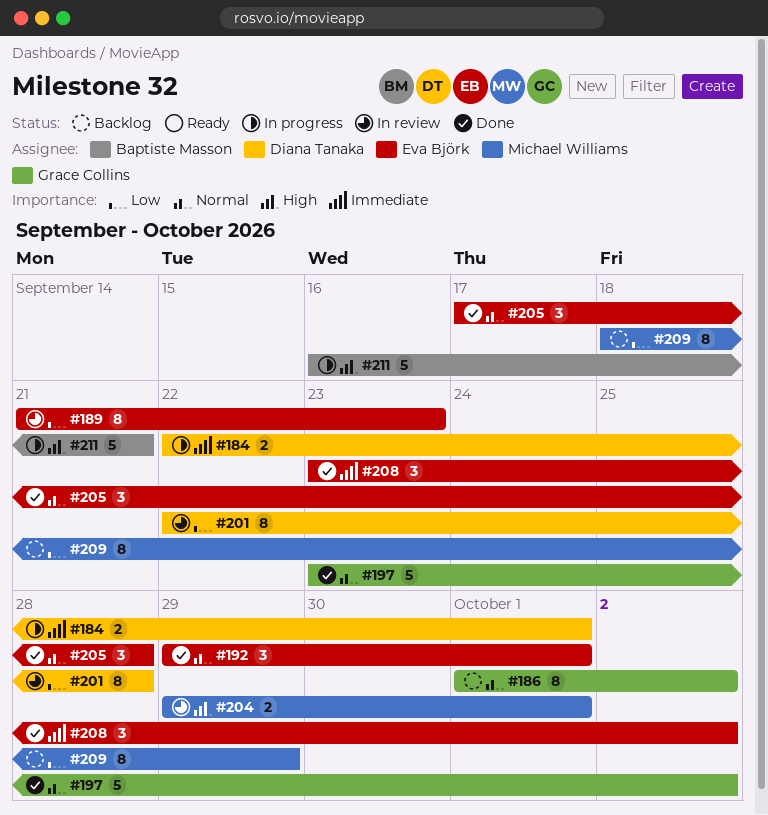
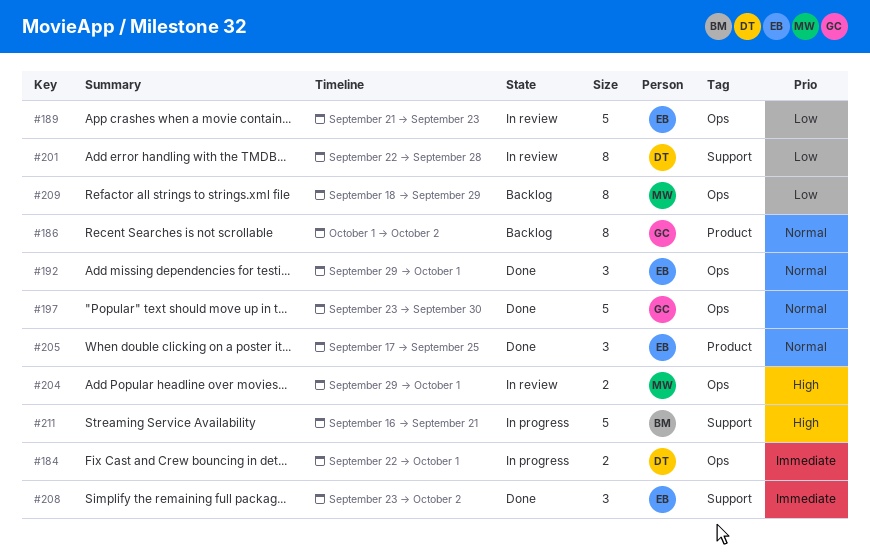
#189, estimate: 8 -> 5
#197, due: Oct 2 -> Sep 30
#205, due: Sep 28 -> Sep 25

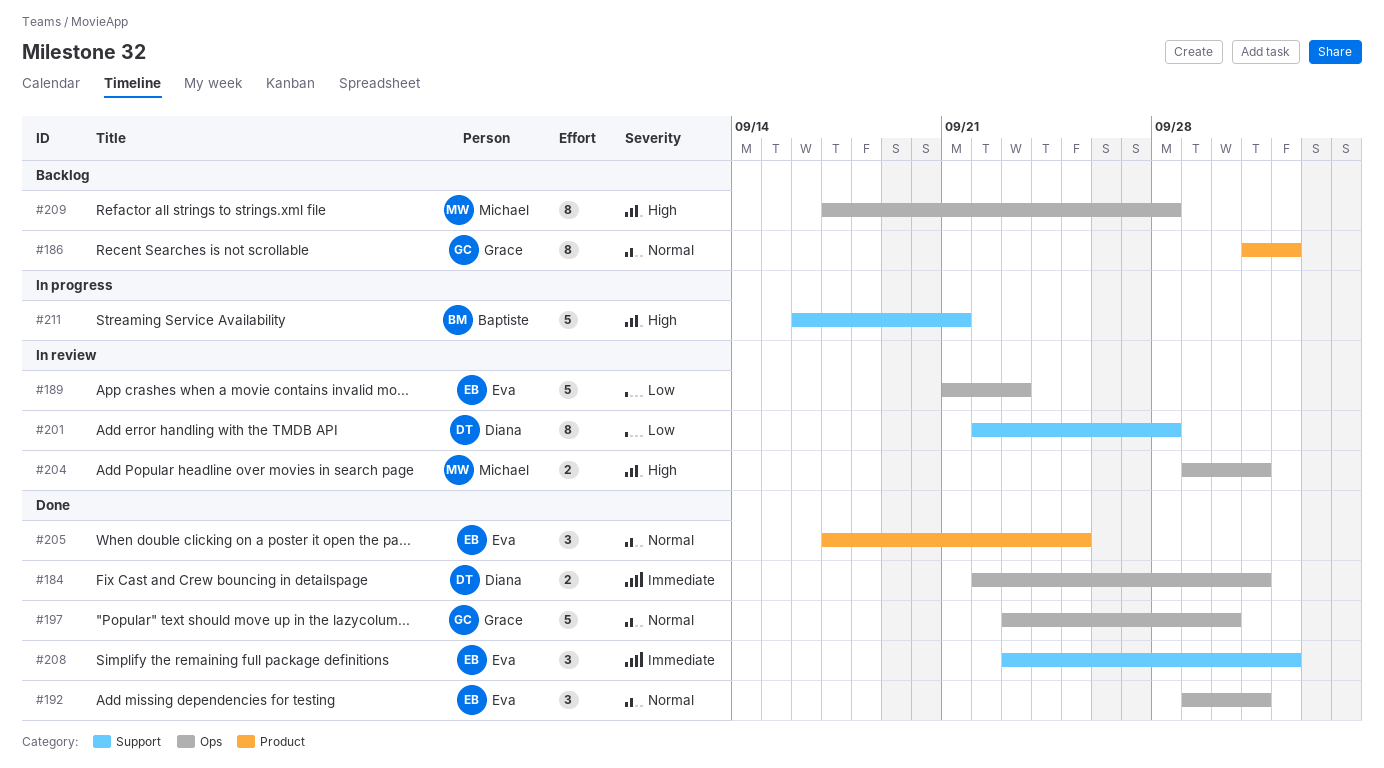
#184, status: In progress -> Done
#209, priority: Low -> High
#209, start: Sep 18 -> Sep 17
#209, due: Sep 29 -> Sep 28

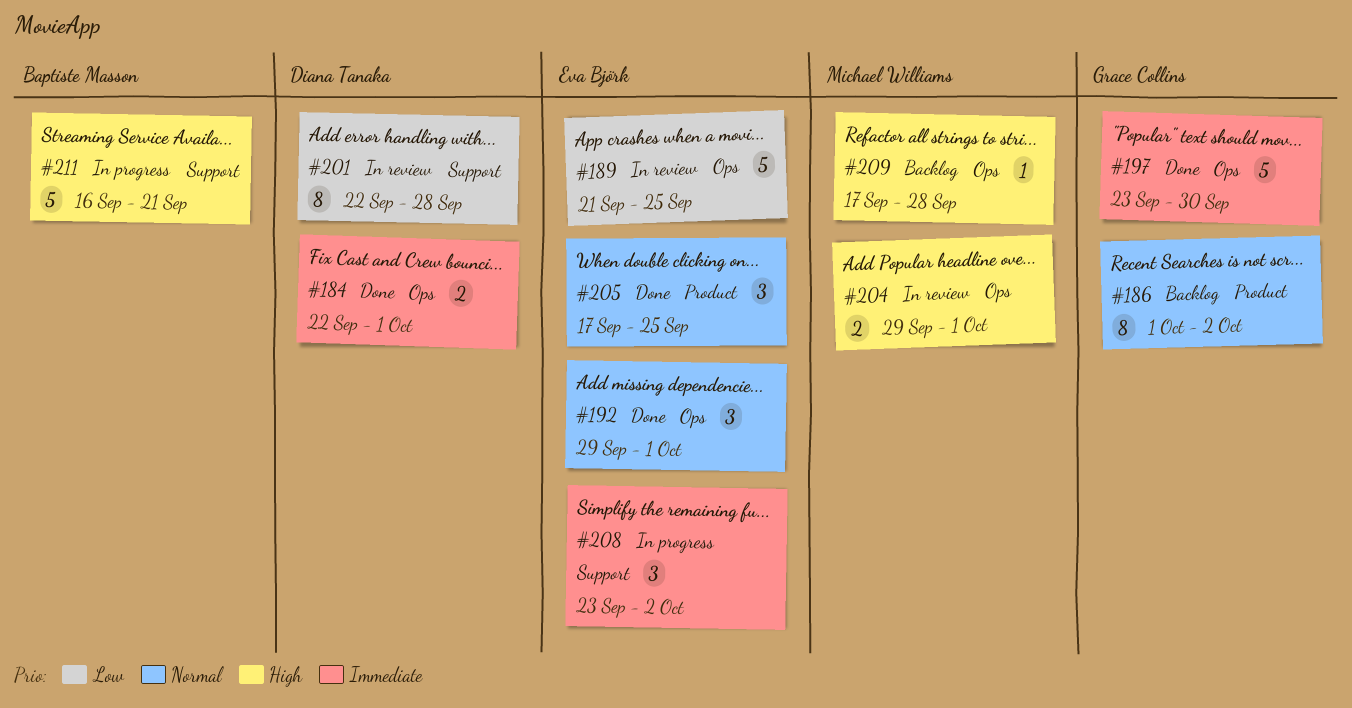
#189, due: Sep 23 -> Sep 25
#197, priority: Normal -> Immediate
#208, status: Done -> In progress
#209, estimate: 8 -> 1

